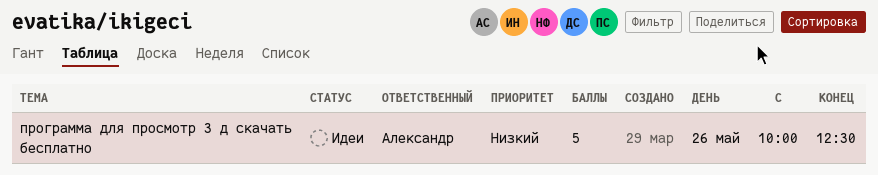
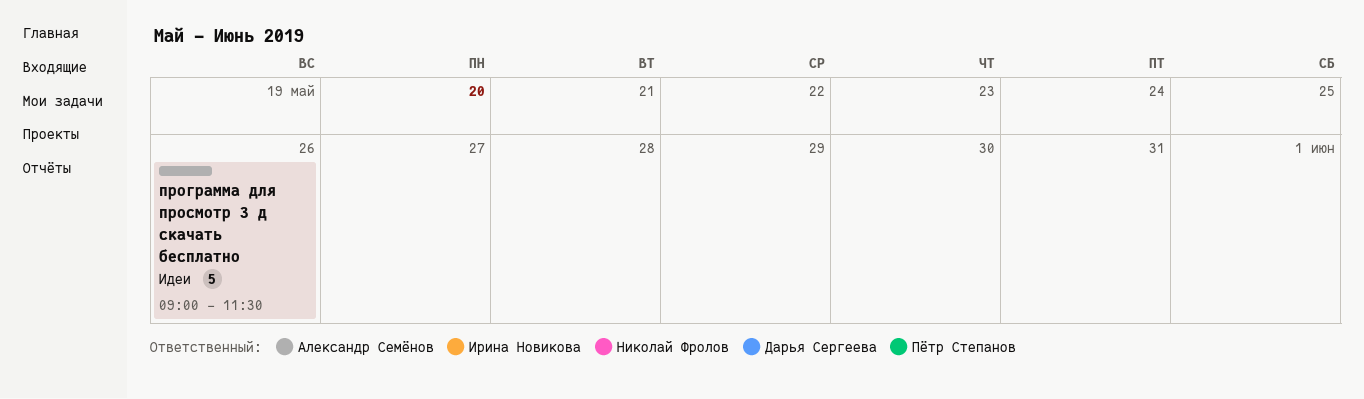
программа для просмотр 3 д скачать бесплатно, begins: 10:00 -> 09:00
программа для просмотр 3 д скачать бесплатно, ends: 12:30 -> 11:30

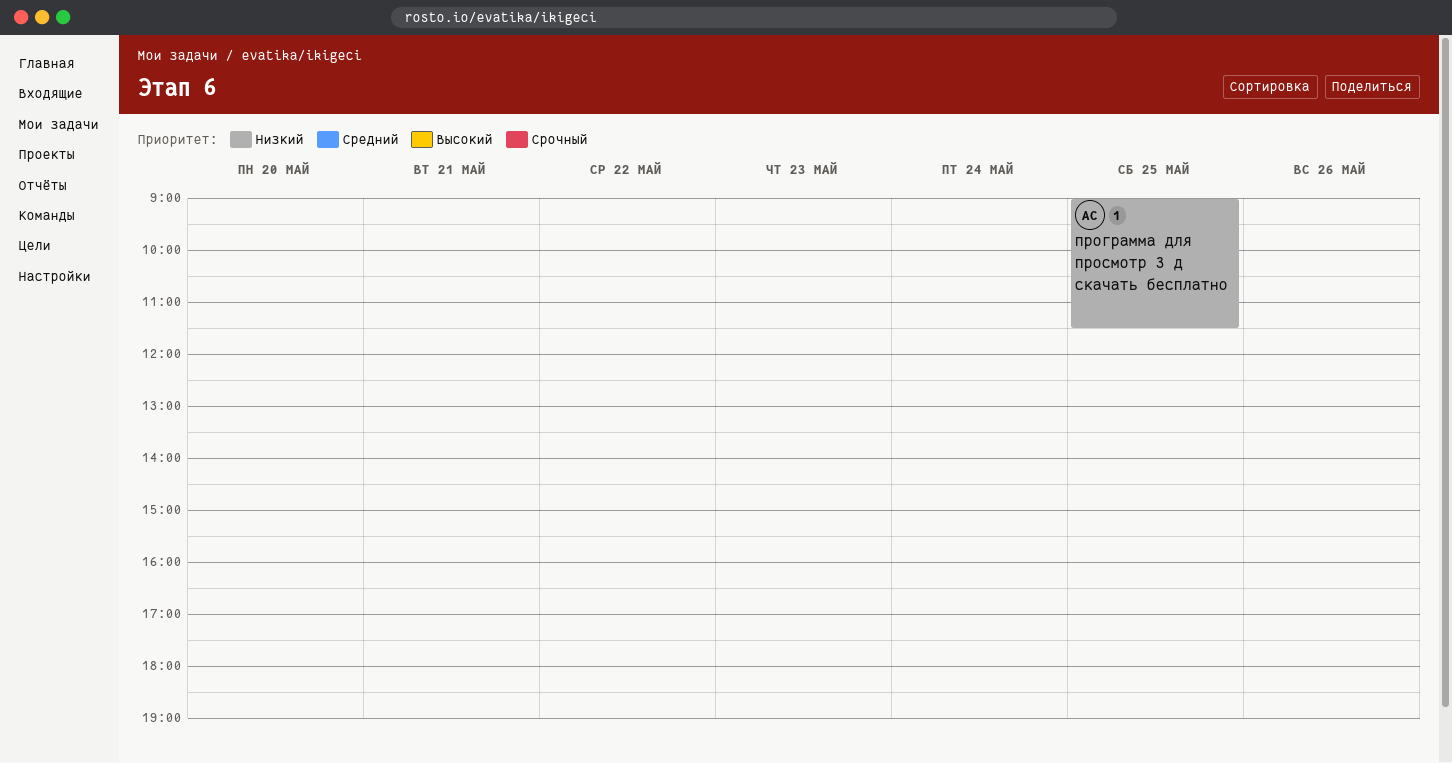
программа для просмотр 3 д скачать бесплатно, estimate: 5 -> 1
программа для просмотр 3 д скачать бесплатно, day: May 26 -> May 25

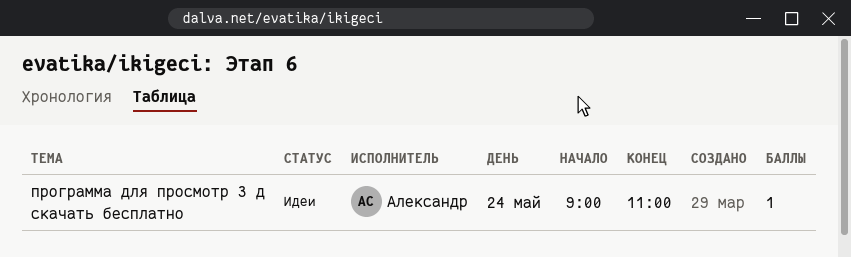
программа для просмотр 3 д скачать бесплатно, day: May 25 -> May 24
программа для просмотр 3 д скачать бесплатно, ends: 11:30 -> 11:00

